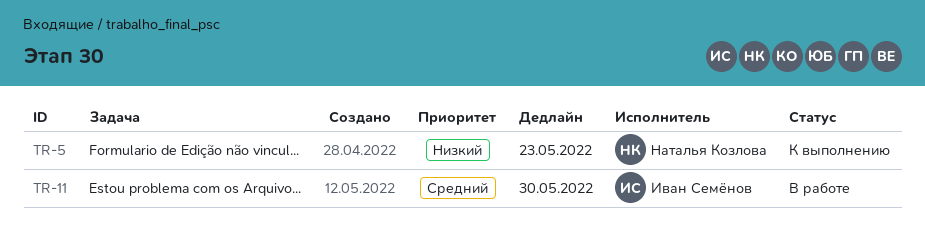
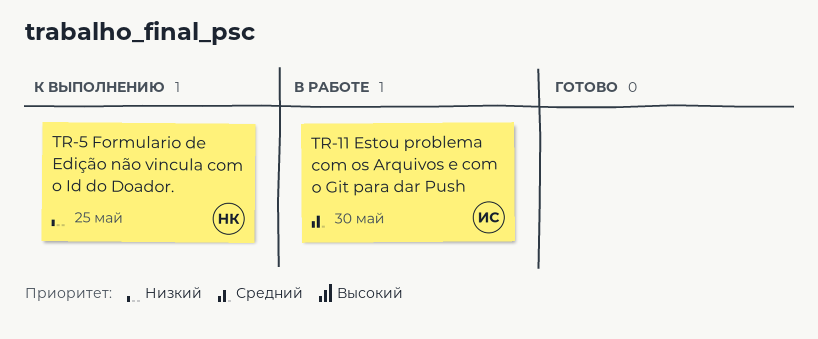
TR-5, due: May 23 -> May 25

